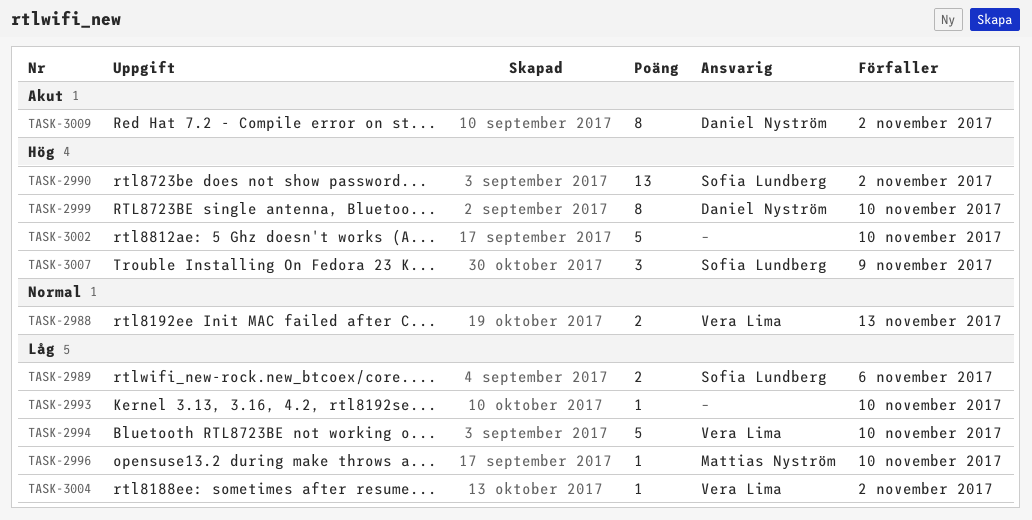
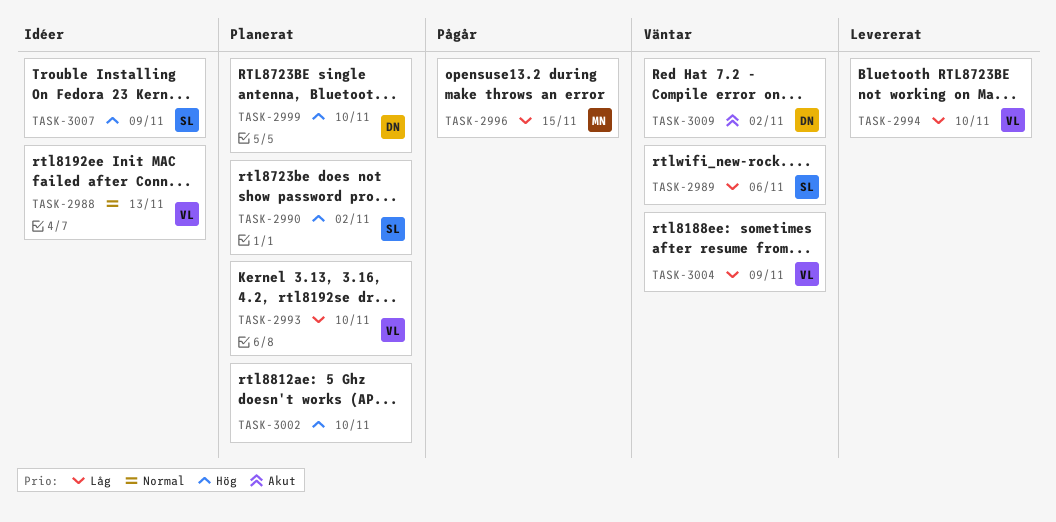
TASK-2993, owner: none -> Vera Lima
TASK-2996, due: Nov 10 -> Nov 15
TASK-3004, due: Nov 2 -> Nov 9

